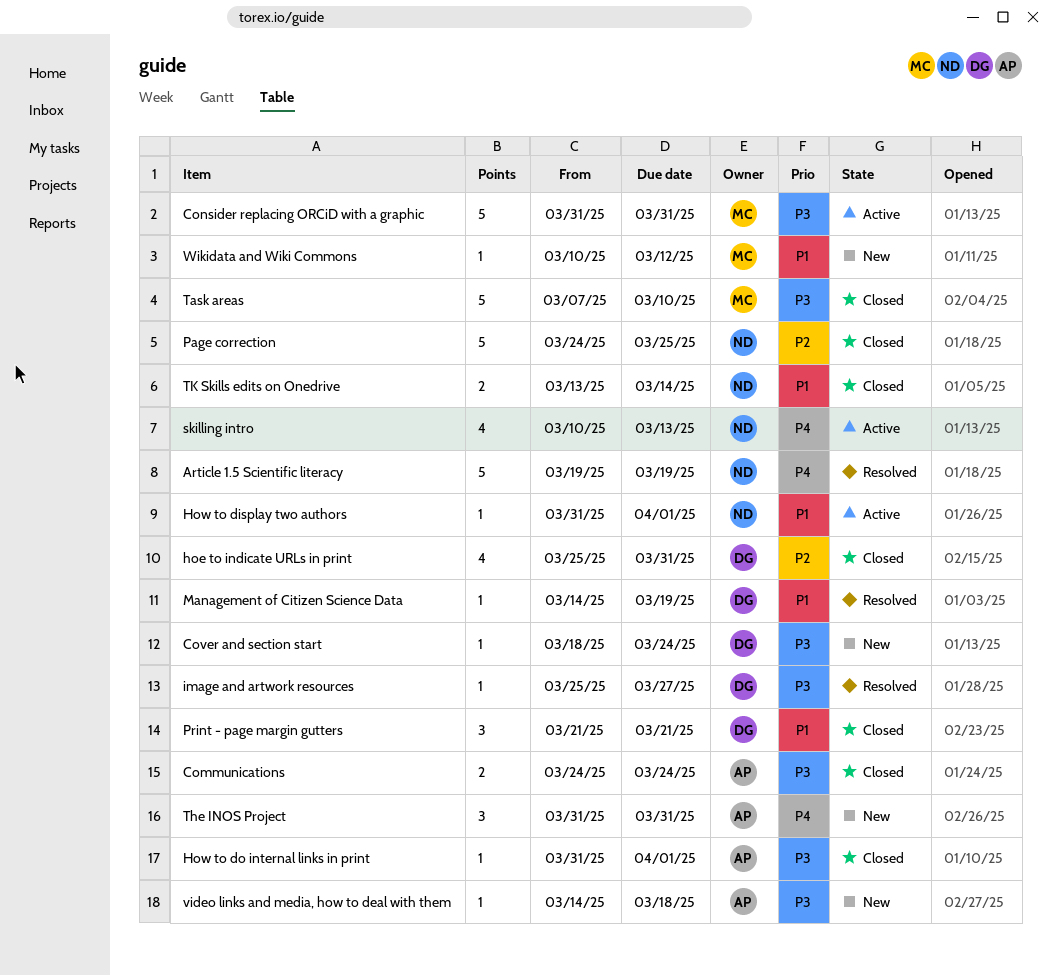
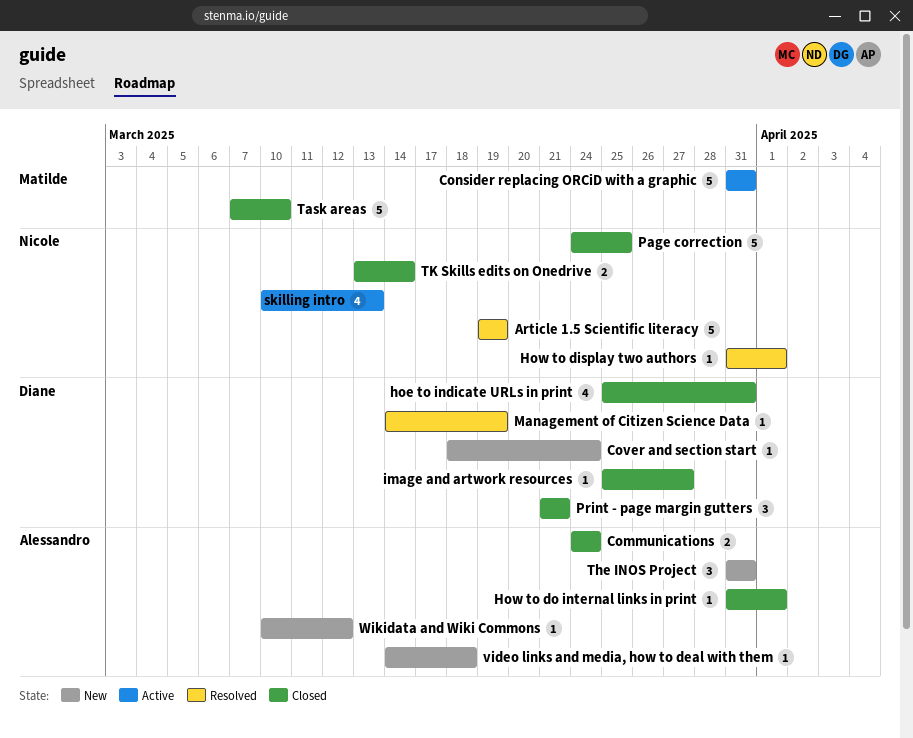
How to display two authors, status: Active -> Resolved
image and artwork resources, status: Resolved -> Closed
Wikidata and Wiki Commons, owner: Matilde -> Alessandro

